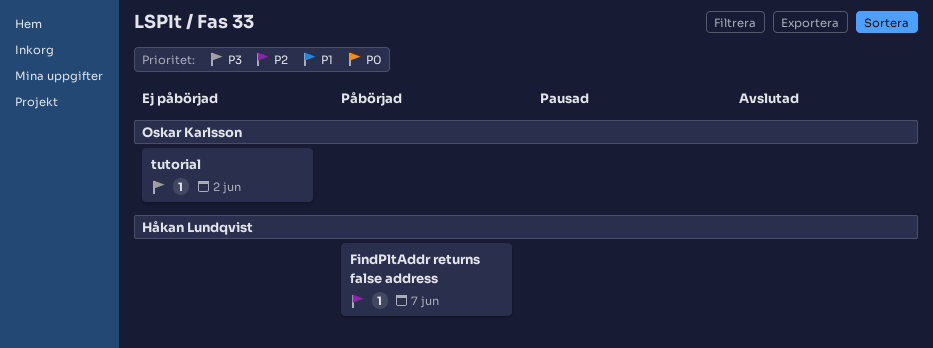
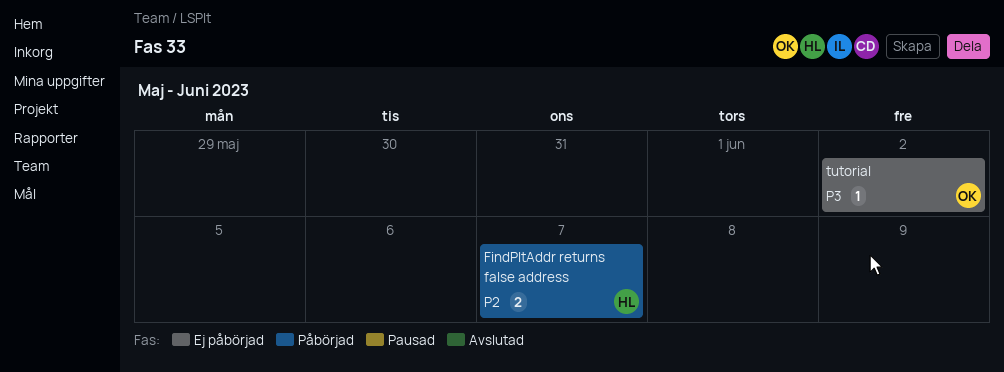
FindPltAddr returns false address, estimate: 1 -> 2

